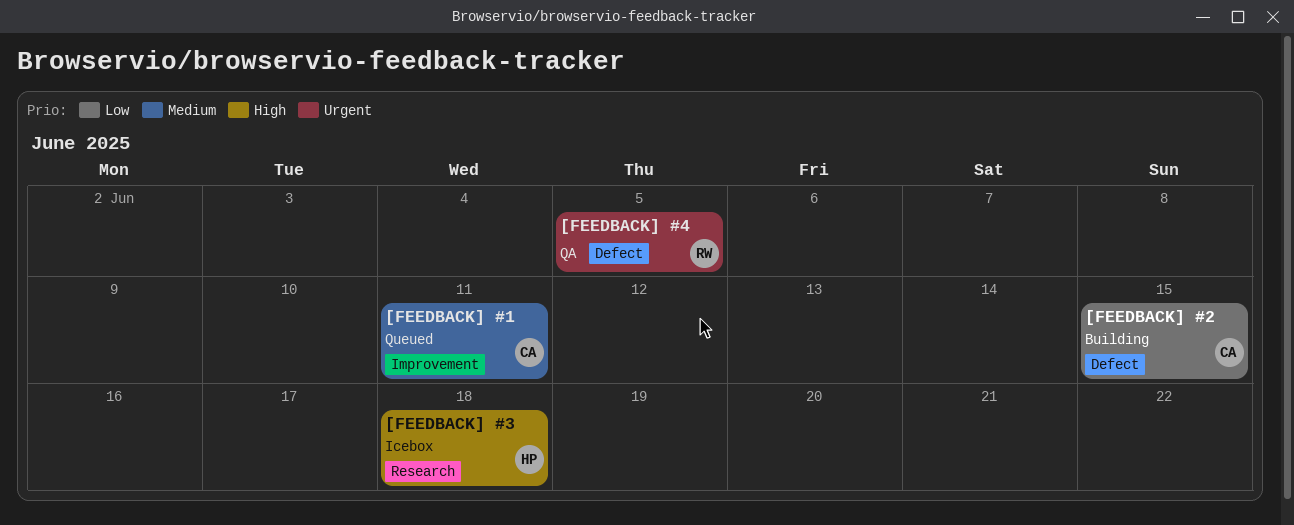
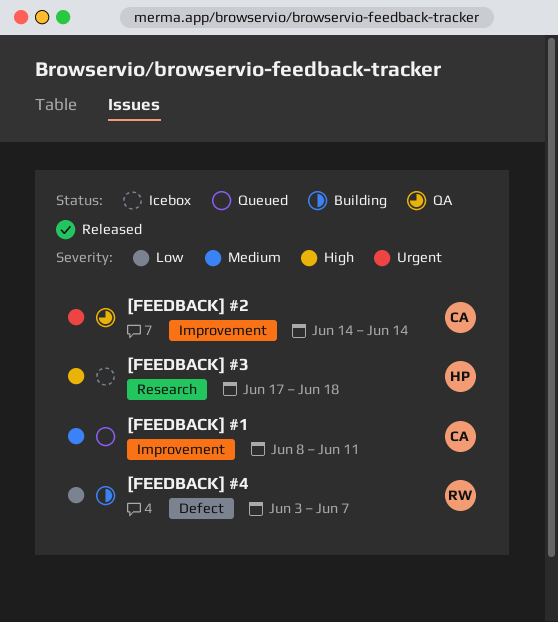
[FEEDBACK] #2, status: Building -> QA
[FEEDBACK] #2, priority: Low -> Urgent
[FEEDBACK] #2, label: Defect -> Improvement
[FEEDBACK] #2, due: Jun 15 -> Jun 14
[FEEDBACK] #4, status: QA -> Building
[FEEDBACK] #4, priority: Urgent -> Low
[FEEDBACK] #4, due: Jun 5 -> Jun 7

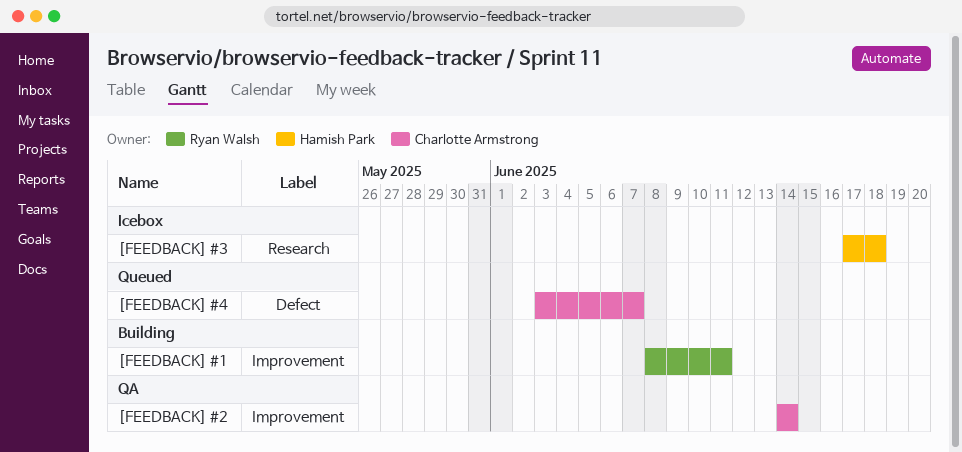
[FEEDBACK] #1, status: Queued -> Building
[FEEDBACK] #1, owner: Charlotte Armstrong -> Ryan Walsh
[FEEDBACK] #4, status: Building -> Queued
[FEEDBACK] #4, owner: Ryan Walsh -> Charlotte Armstrong

